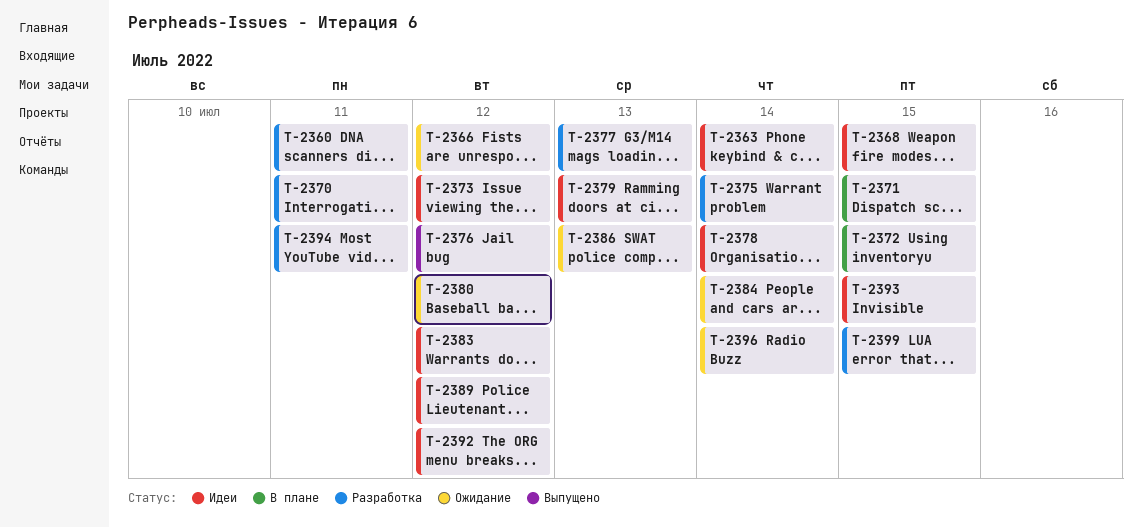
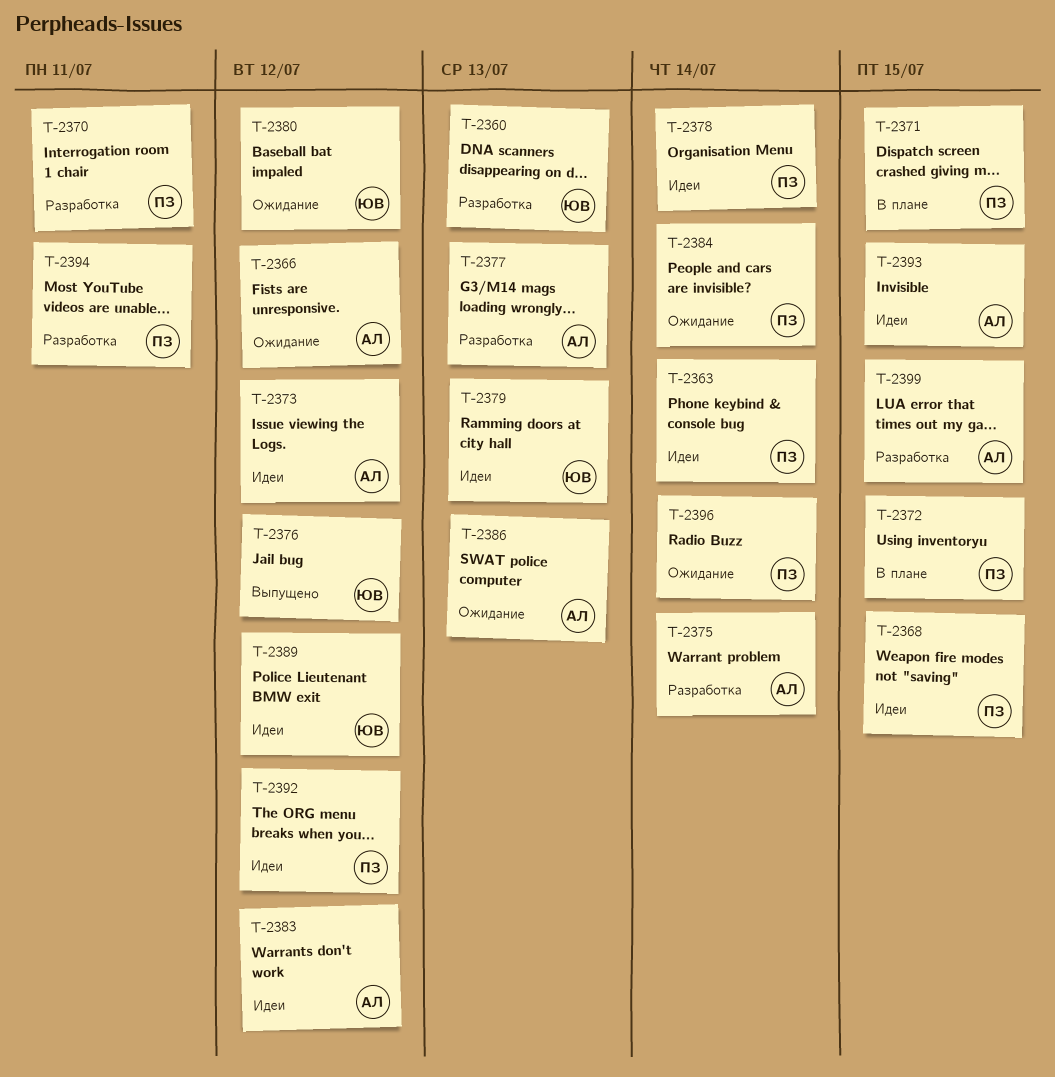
T-2360, due: Jul 11 -> Jul 13

